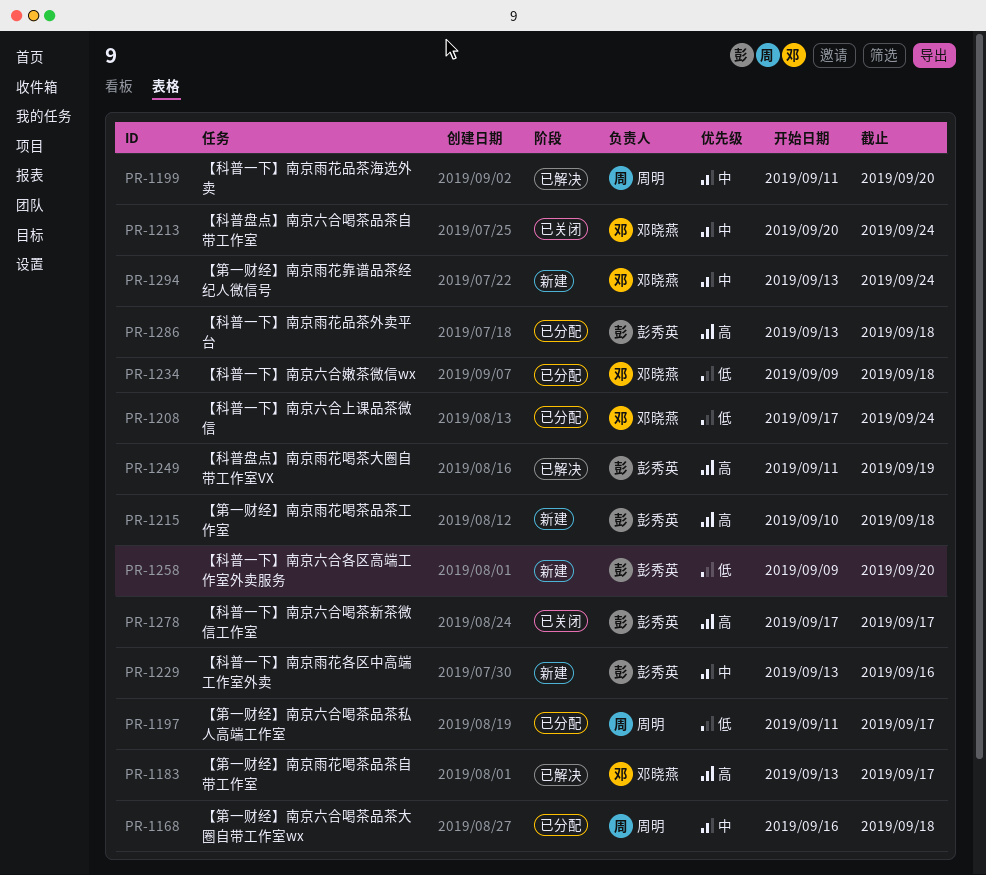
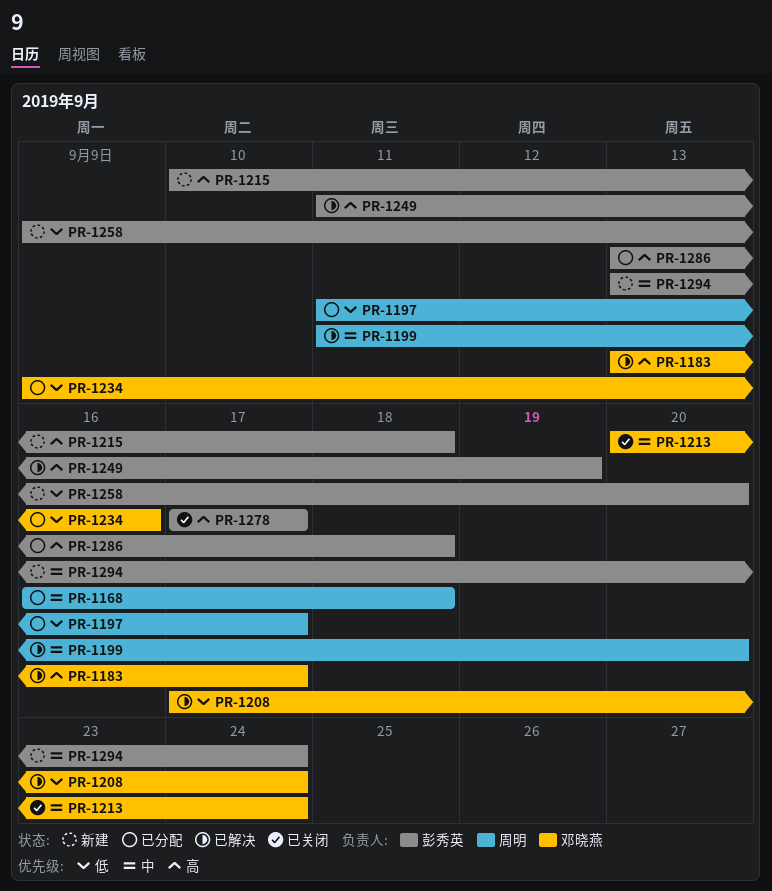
PR-1208, status: 已分配 -> 已解决
PR-1229: present -> none
PR-1234, due: Sep 18 -> Sep 16
PR-1294, owner: 邓晓燕 -> 彭秀英

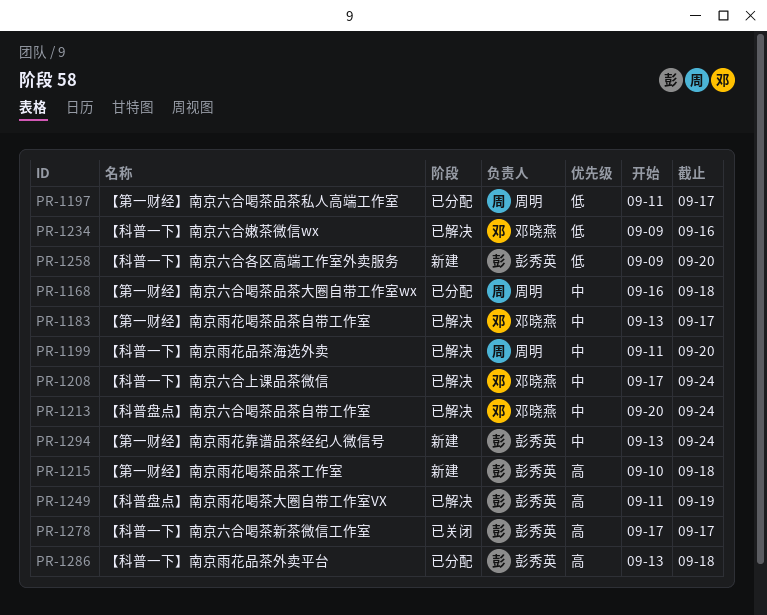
PR-1183, priority: 高 -> 中
PR-1208, priority: 低 -> 中
PR-1213, status: 已关闭 -> 已解决
PR-1234, status: 已分配 -> 已解决

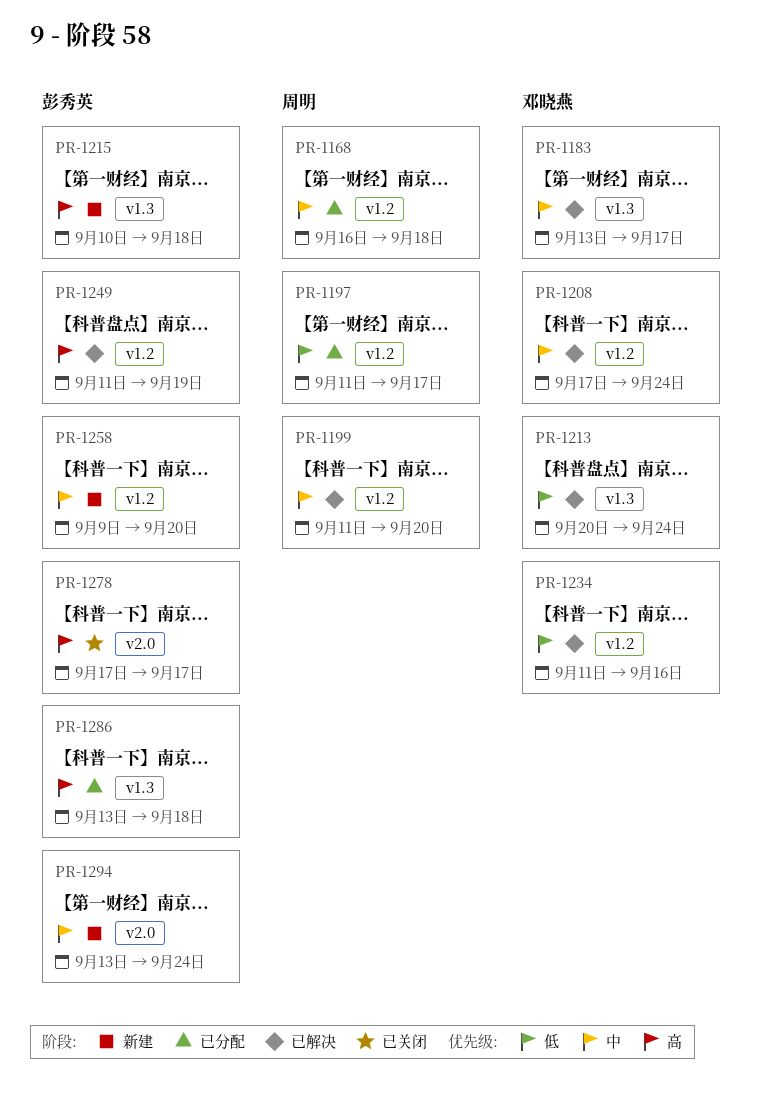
PR-1213, priority: 中 -> 低
PR-1234, start: Sep 9 -> Sep 11
PR-1258, priority: 低 -> 中

